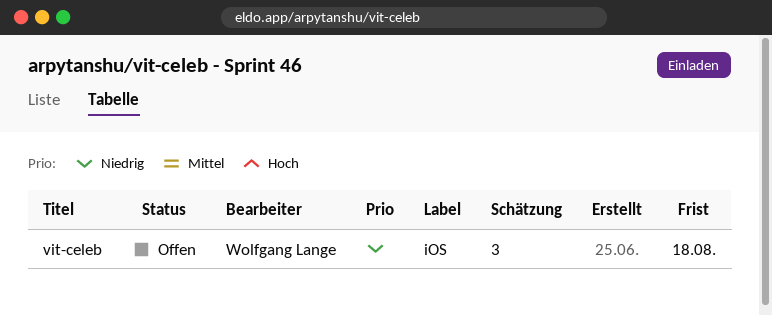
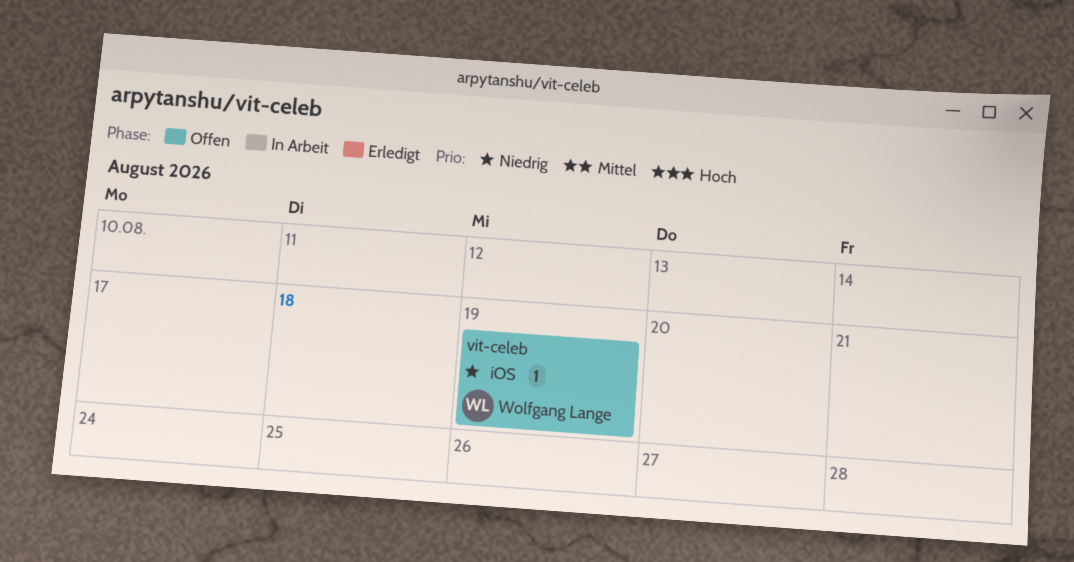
vit-celeb, estimate: 3 -> 1
vit-celeb, due: Aug 18 -> Aug 19

